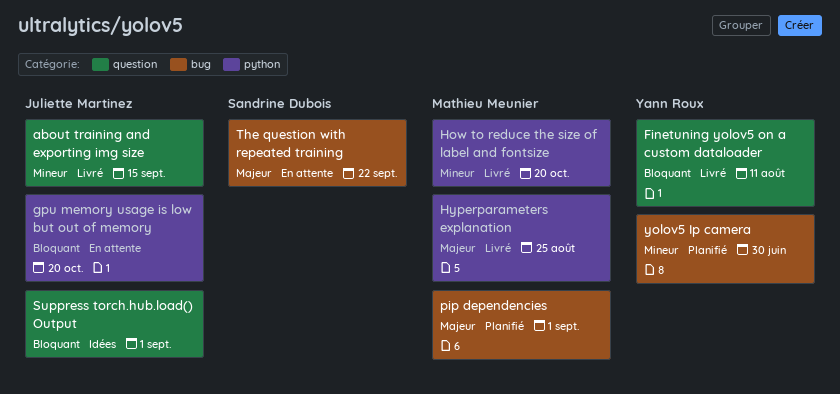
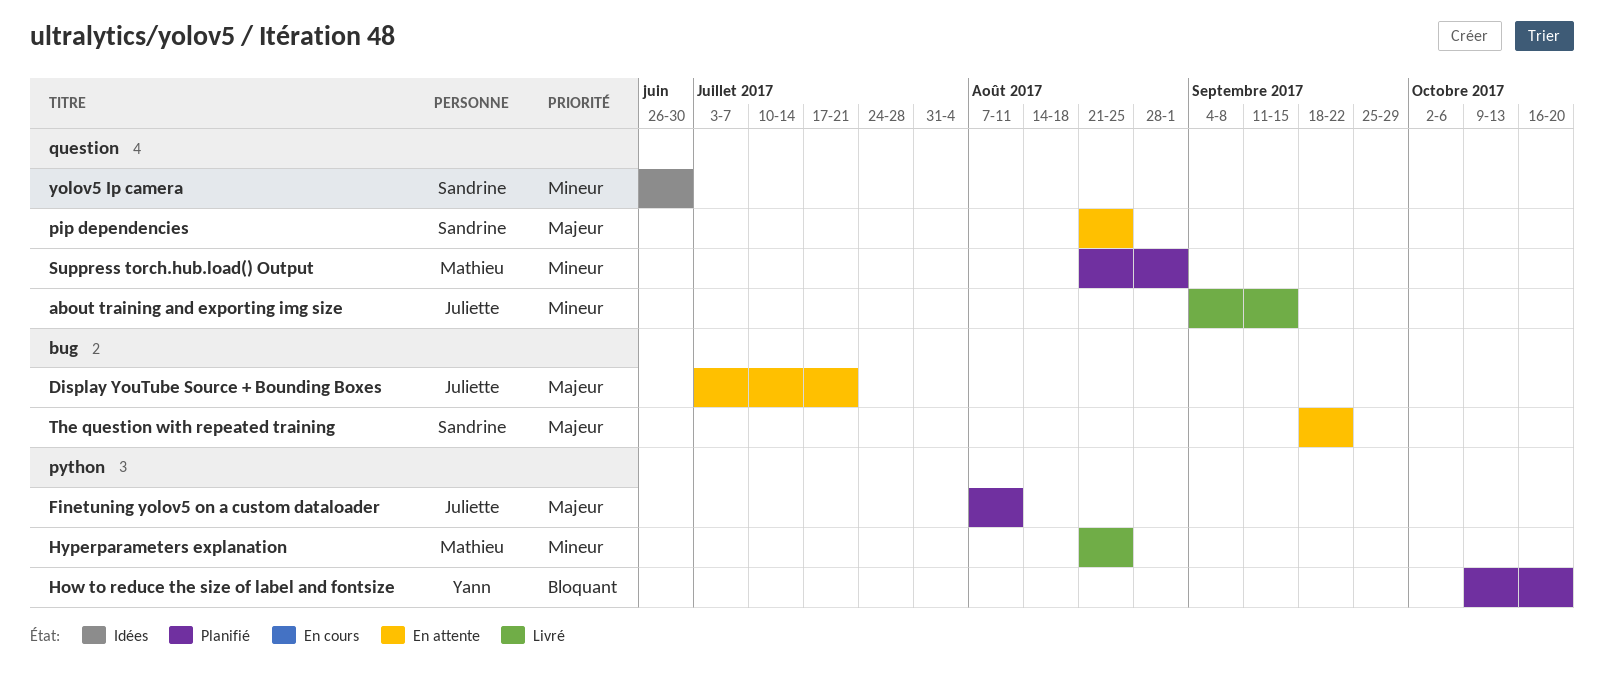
Display YouTube Source + Bounding Boxes: none -> present
Finetuning yolov5 on a custom dataloader, status: Livré -> Planifié
Finetuning yolov5 on a custom dataloader, owner: Yann Roux -> Juliette Martinez
Finetuning yolov5 on a custom dataloader, priority: Bloquant -> Majeur
Finetuning yolov5 on a custom dataloader, label: question -> python
gpu memory usage is low but out of memory: present -> none
How to reduce the size of label and fontsize, status: Livré -> Planifié
How to reduce the size of label and fontsize, owner: Mathieu Meunier -> Yann Roux
How to reduce the size of label and fontsize, priority: Mineur -> Bloquant
Hyperparameters explanation, priority: Majeur -> Mineur
pip dependencies, status: Planifié -> En attente
pip dependencies, owner: Mathieu Meunier -> Sandrine Dubois
pip dependencies, label: bug -> question
pip dependencies, due: Sep 1 -> Aug 25
Suppress torch.hub.load() Output, status: Idées -> Planifié
Suppress torch.hub.load() Output, owner: Juliette Martinez -> Mathieu Meunier
Suppress torch.hub.load() Output, priority: Bloquant -> Mineur
yolov5 Ip camera, status: Planifié -> Idées
yolov5 Ip camera, owner: Yann Roux -> Sandrine Dubois
yolov5 Ip camera, label: bug -> question

